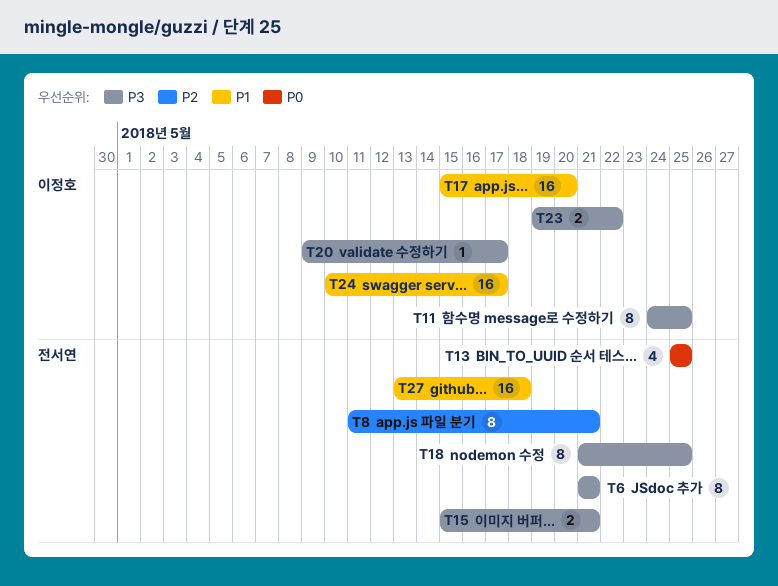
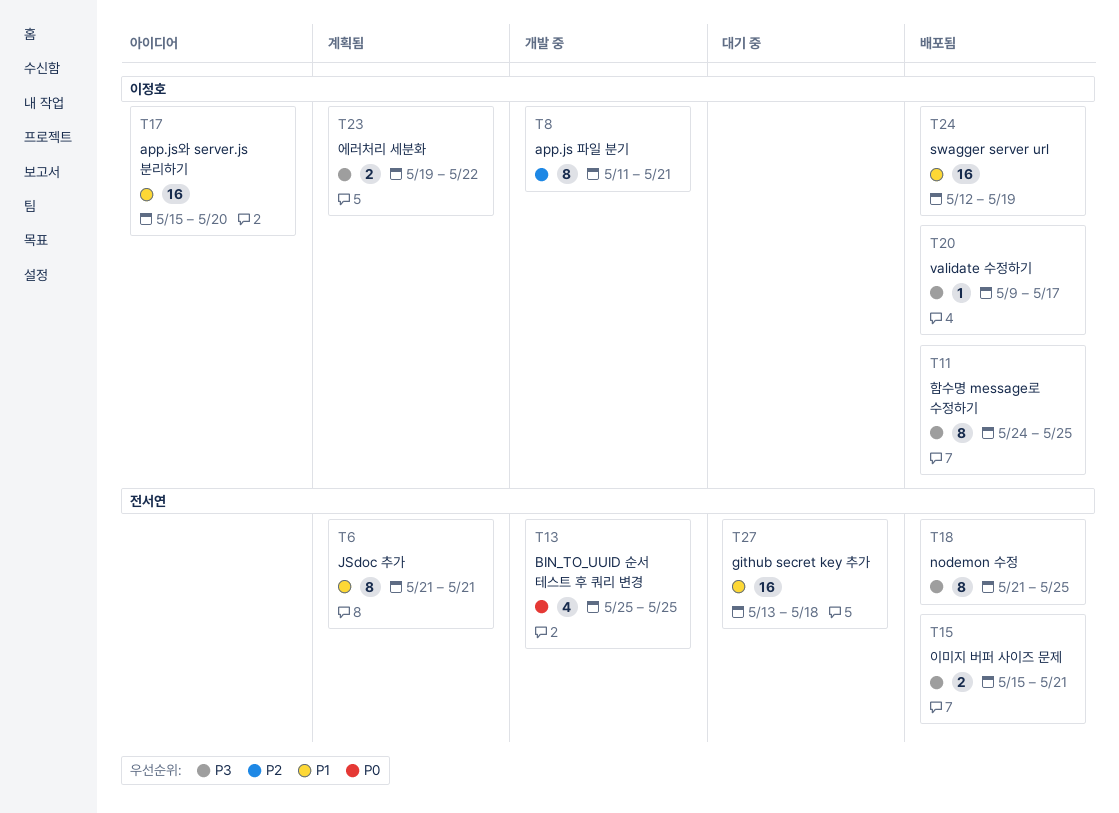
T6, priority: P3 -> P1
T8, owner: 전서연 -> 이정호
T24, start: May 10 -> May 12
T24, due: May 17 -> May 19

